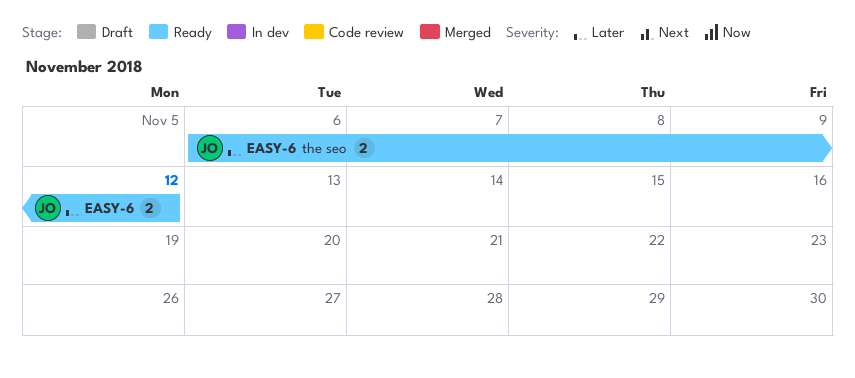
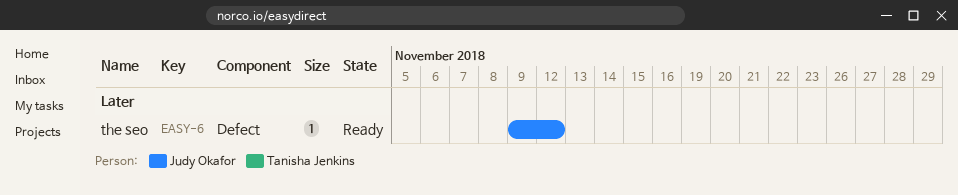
EASY-6, estimate: 2 -> 1
EASY-6, start: Nov 6 -> Nov 9

